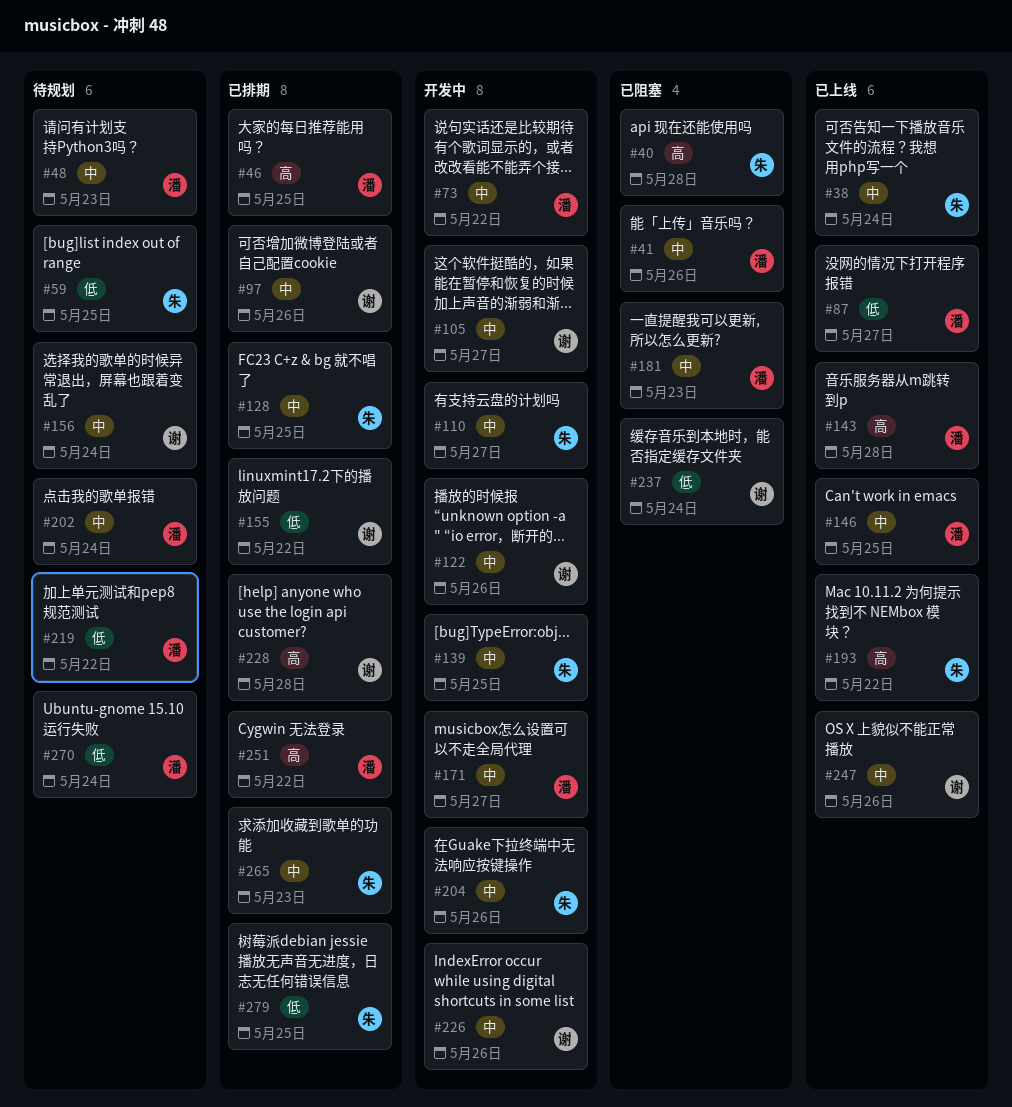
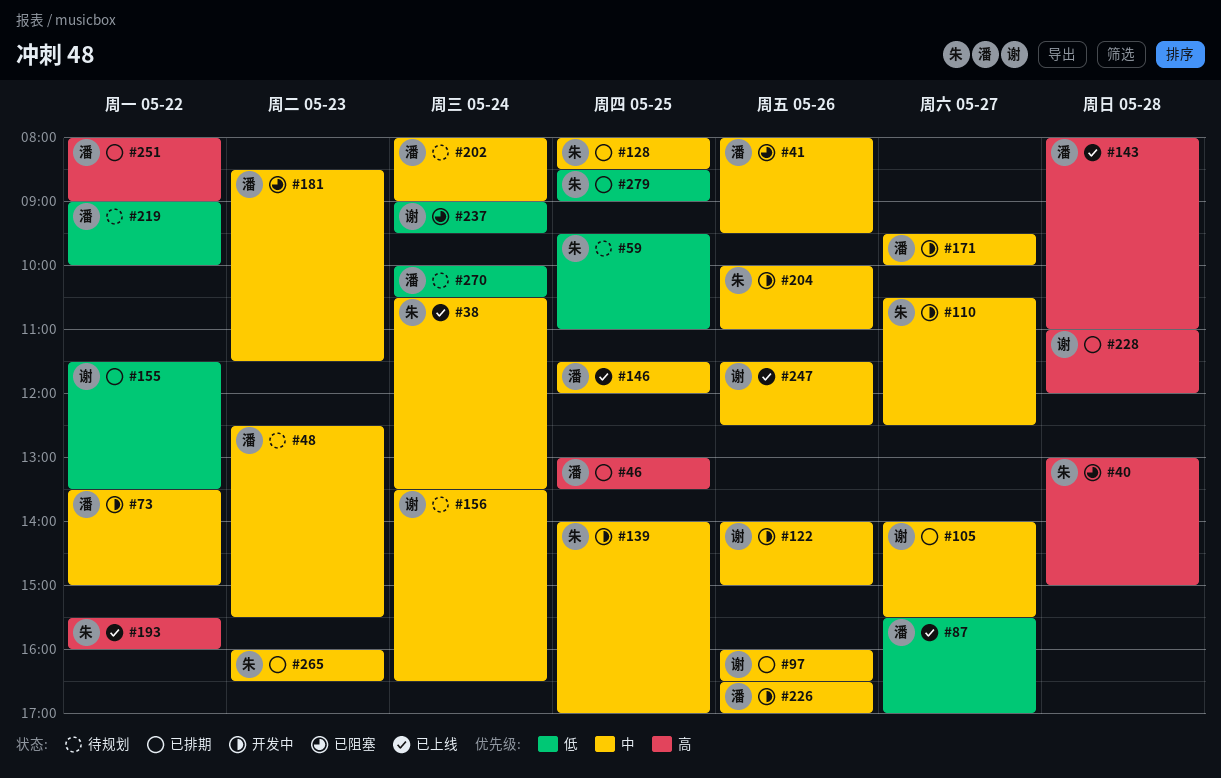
#105, status: 开发中 -> 已排期
#226, owner: 谢 -> 潘

